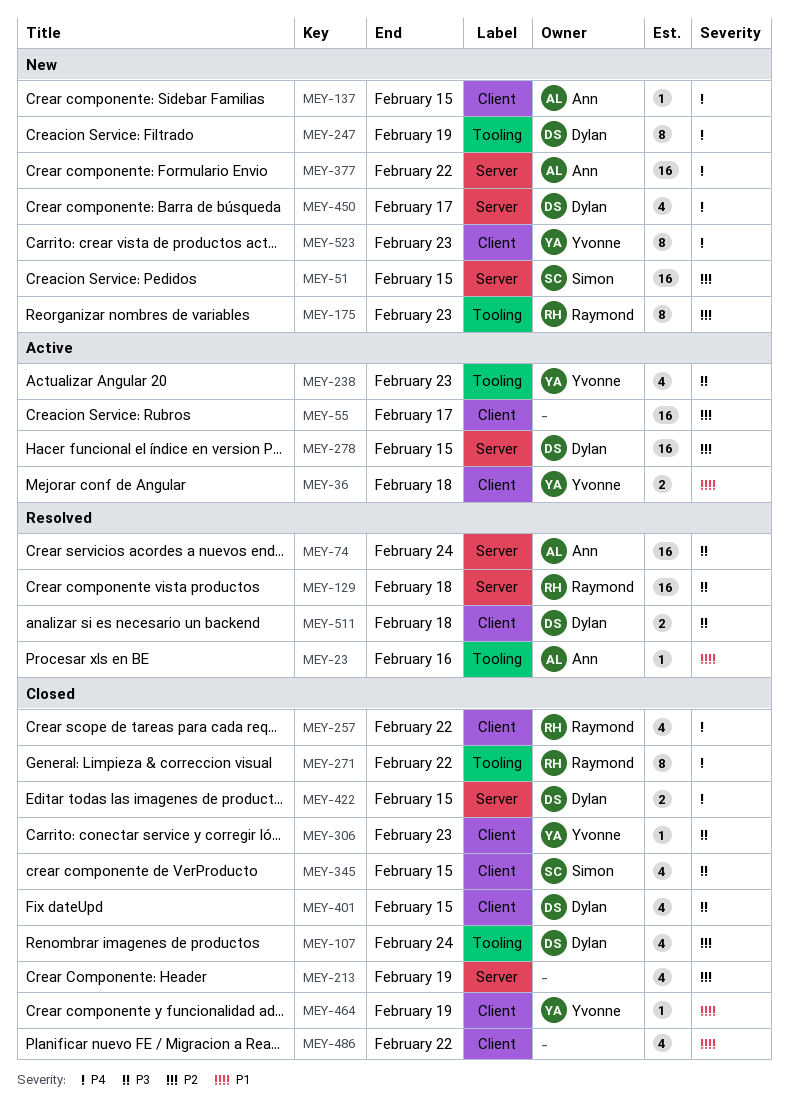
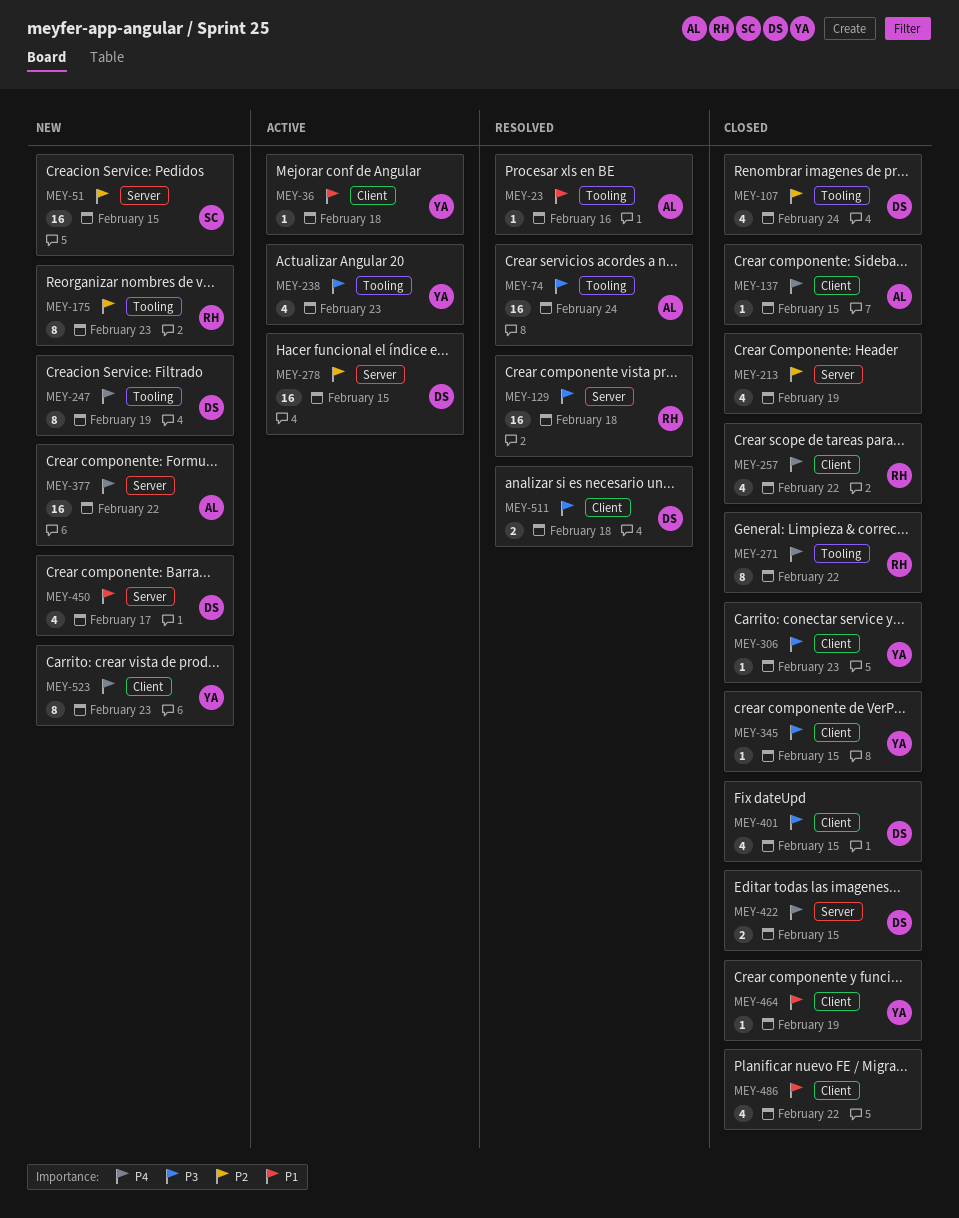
MEY-36, estimate: 2 -> 1
MEY-55: present -> none
MEY-74, label: Server -> Tooling
MEY-137, status: New -> Closed
MEY-345, owner: Simon -> Yvonne
MEY-345, estimate: 4 -> 1
MEY-450, priority: P4 -> P1

